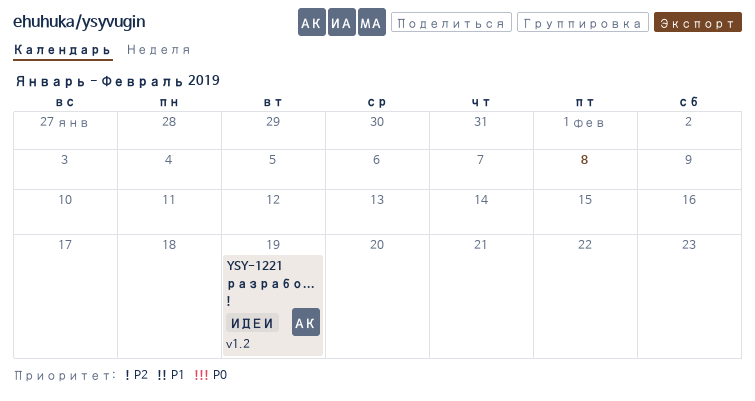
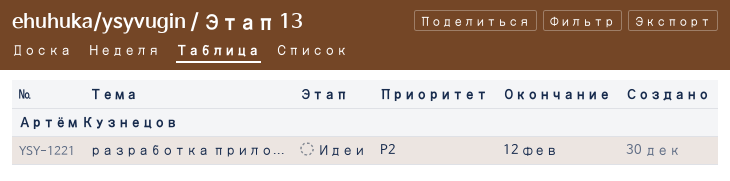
YSY-1221, due: Feb 19 -> Feb 12

